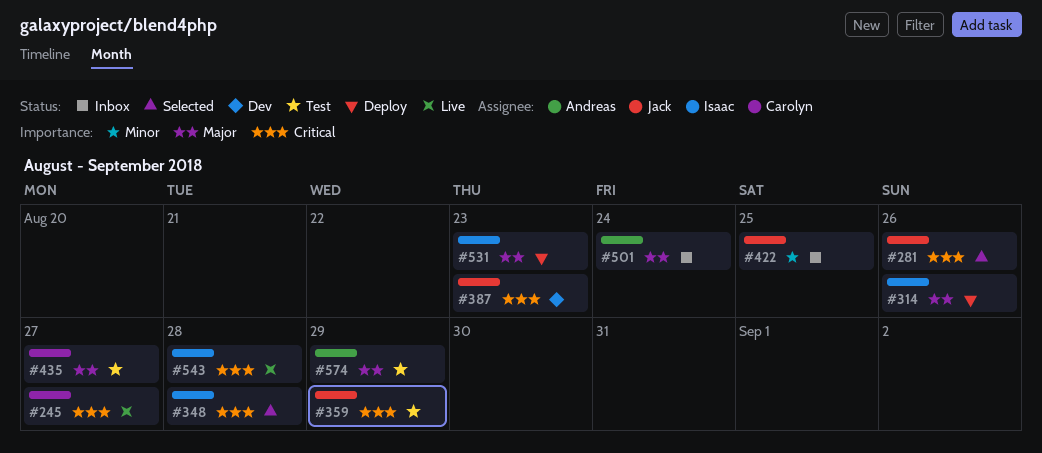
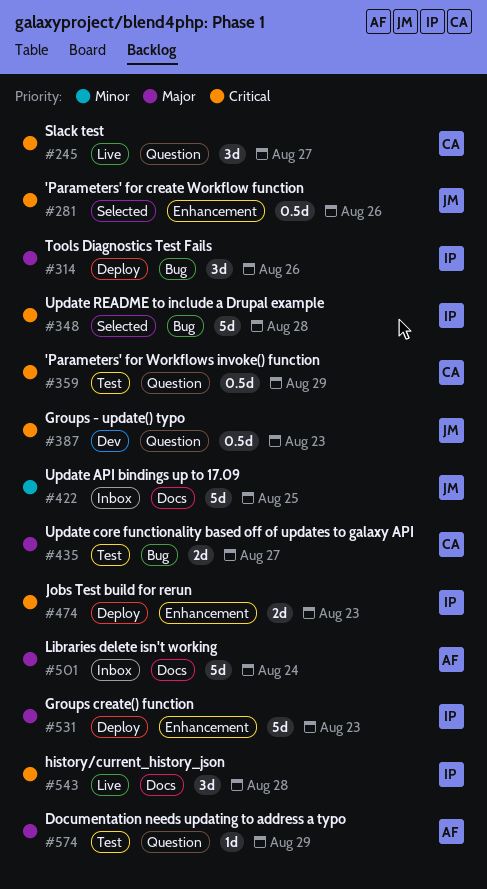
#359, owner: Jack -> Carolyn
#474: none -> present

